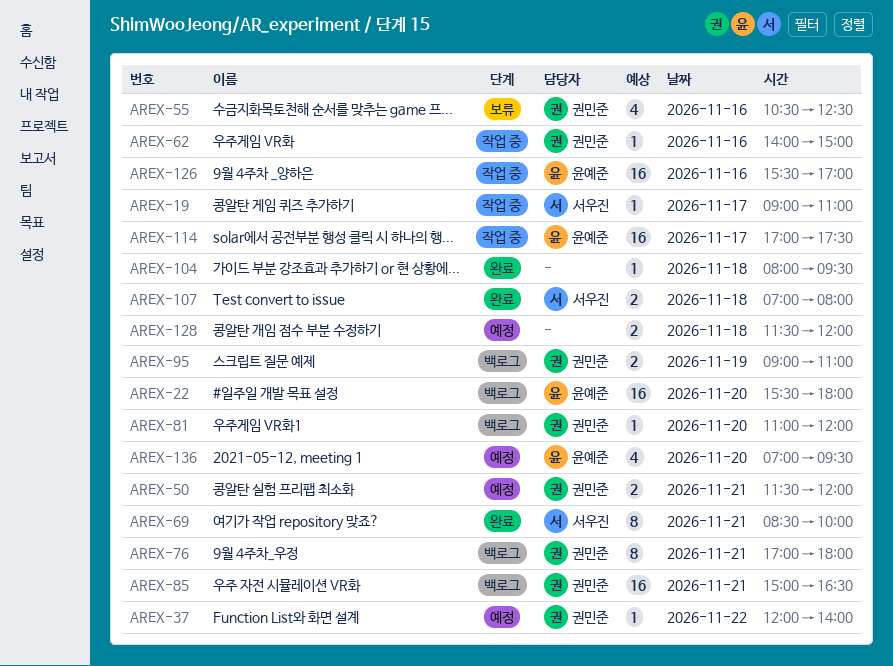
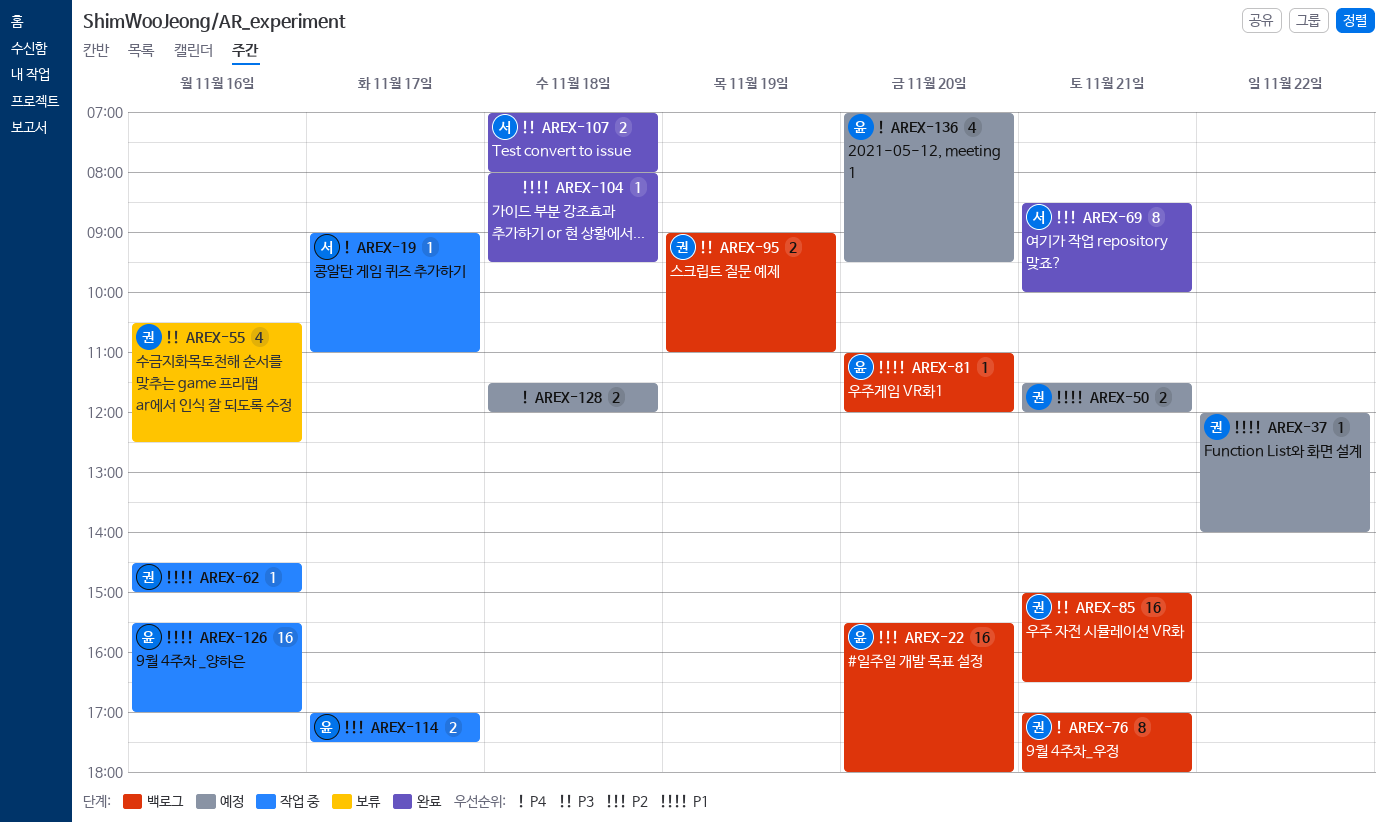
AREX-62, begins: 14:00 -> 14:30
AREX-81, owner: 권민준 -> 윤예준
AREX-114, estimate: 16 -> 2

